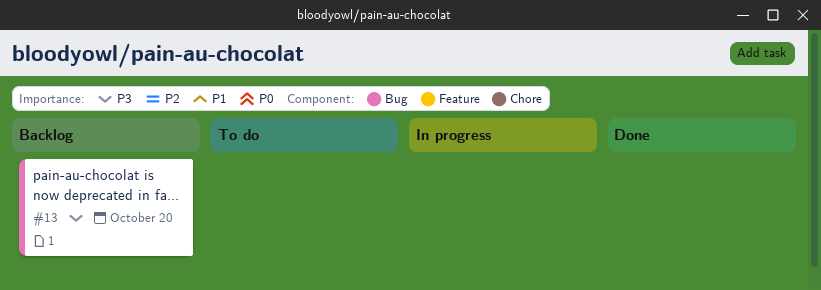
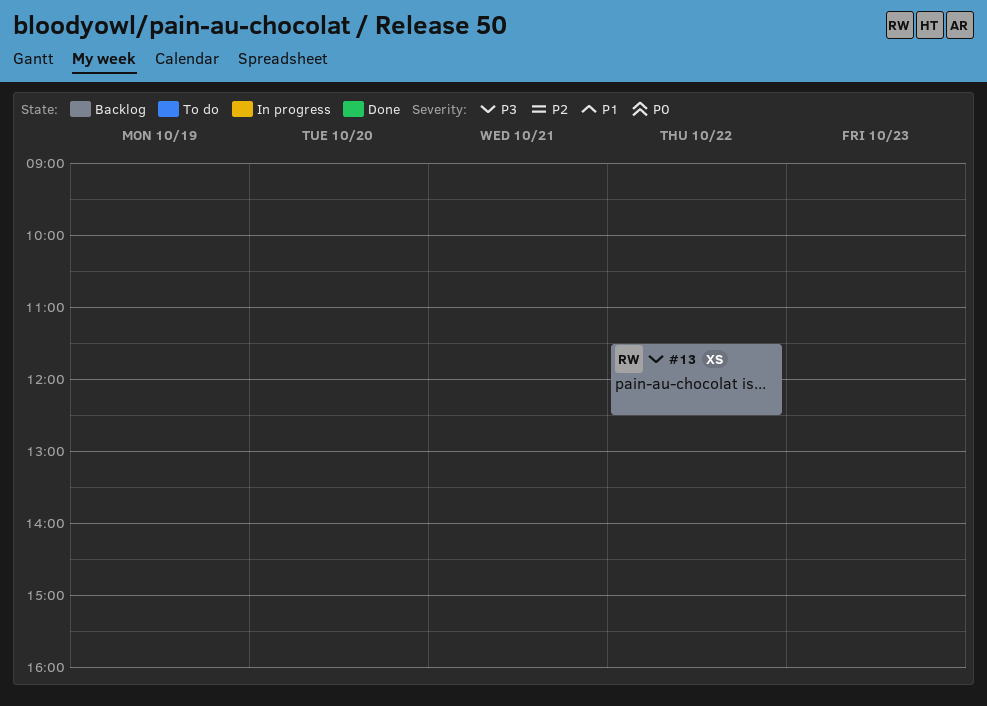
#13, day: Oct 20 -> Oct 22

